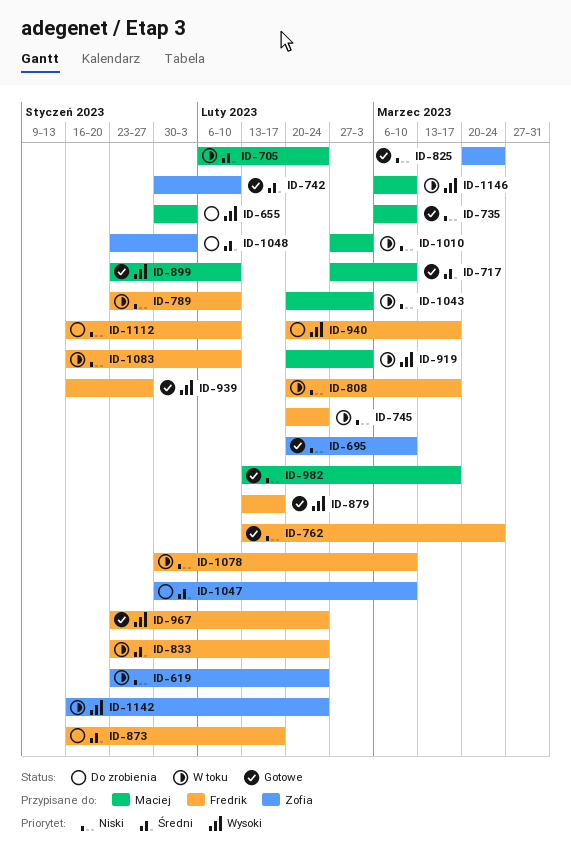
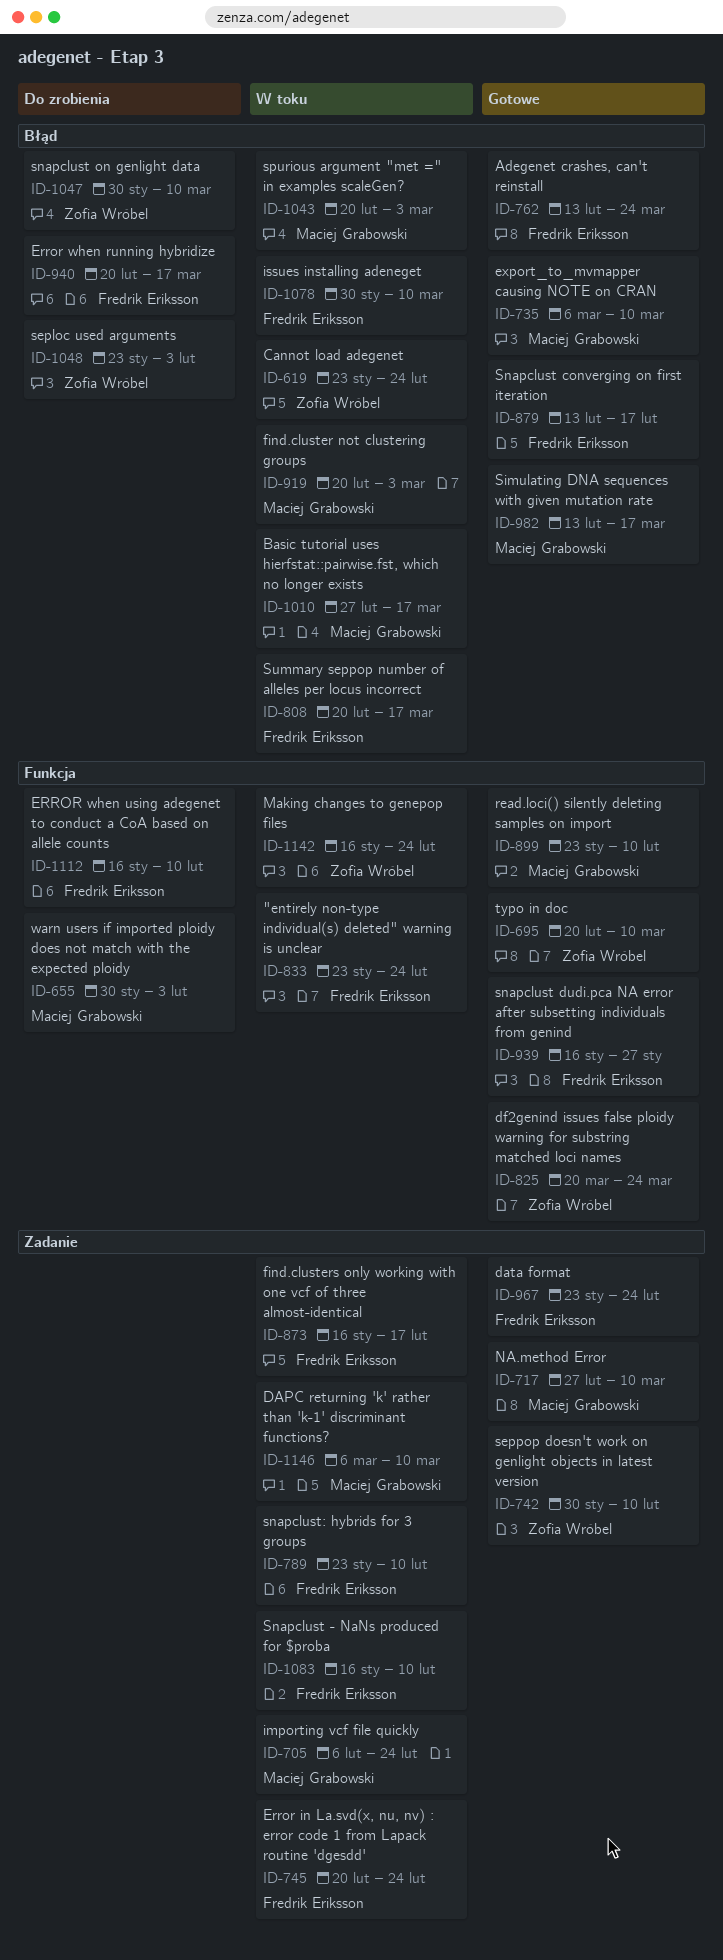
ID-873, status: Do zrobienia -> W toku
ID-1010, due: Mar 3 -> Mar 17

